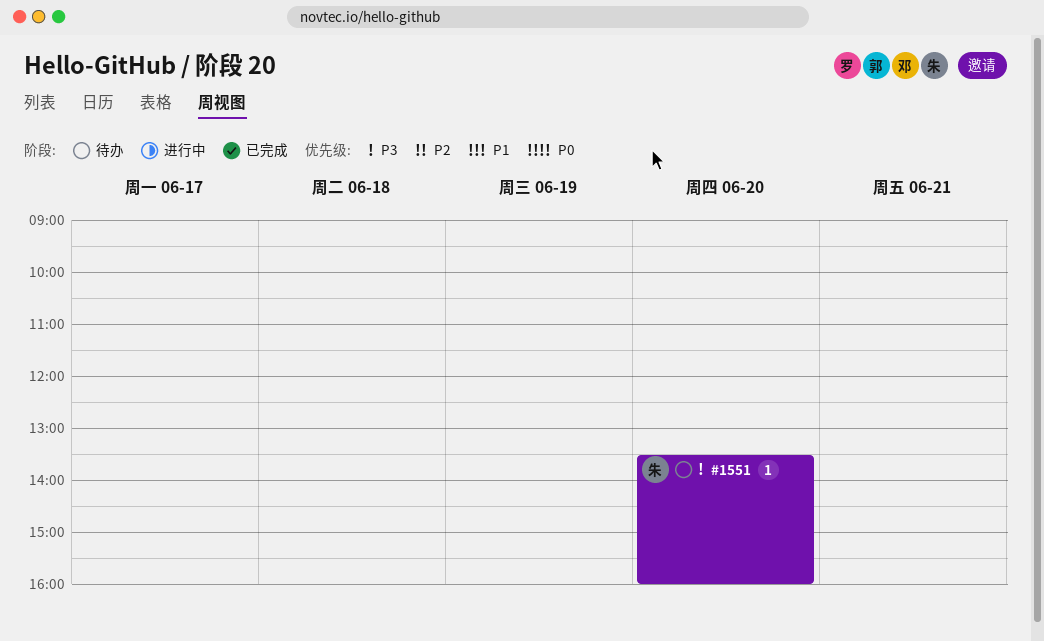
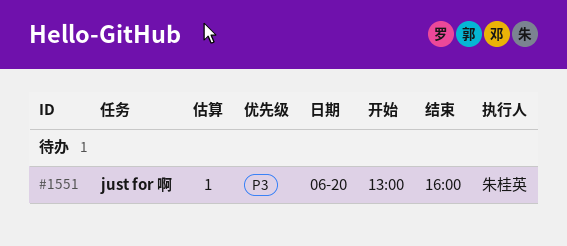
#1551, begins: 13:30 -> 13:00

